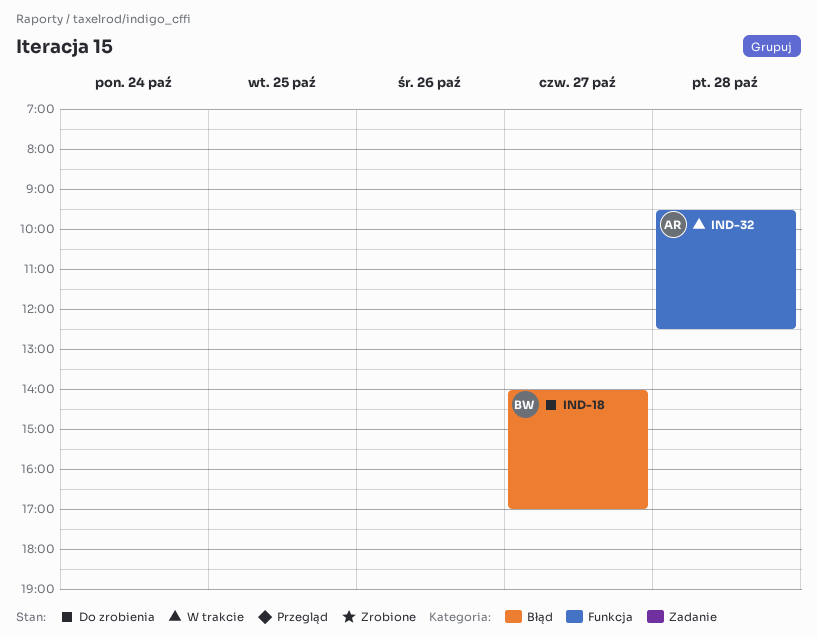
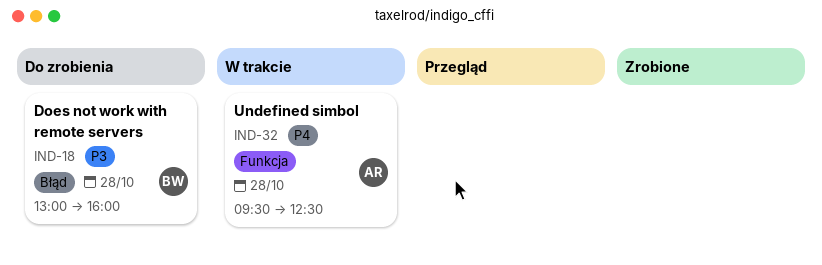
IND-18, day: Oct 27 -> Oct 28
IND-18, begins: 14:00 -> 13:00
IND-18, ends: 17:00 -> 16:00

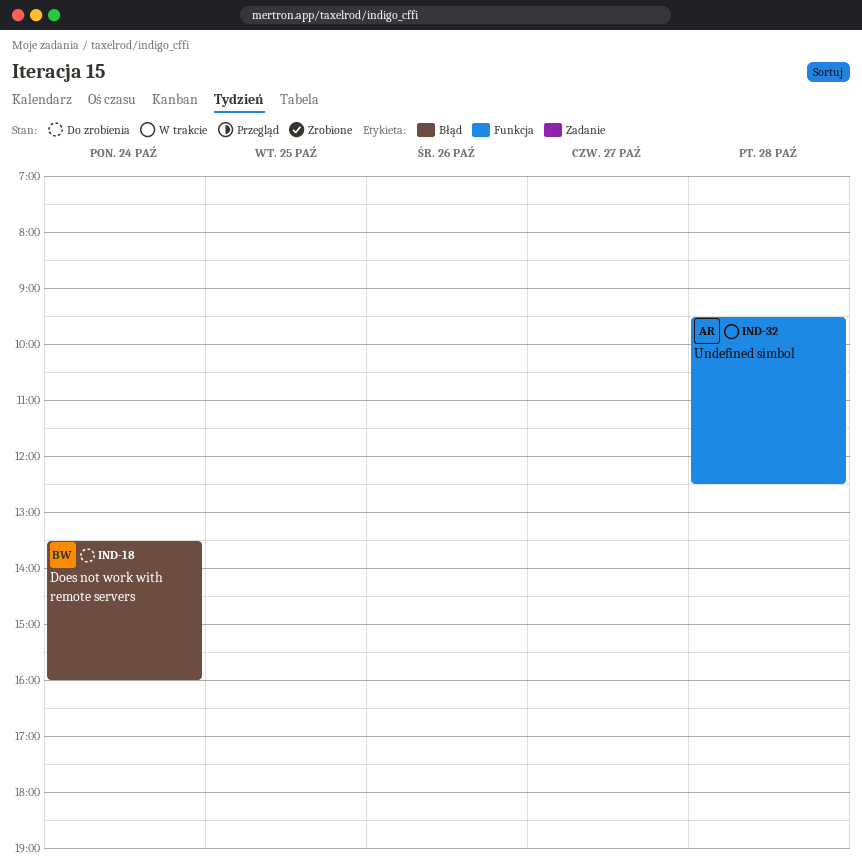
IND-18, day: Oct 28 -> Oct 24
IND-18, begins: 13:00 -> 13:30

